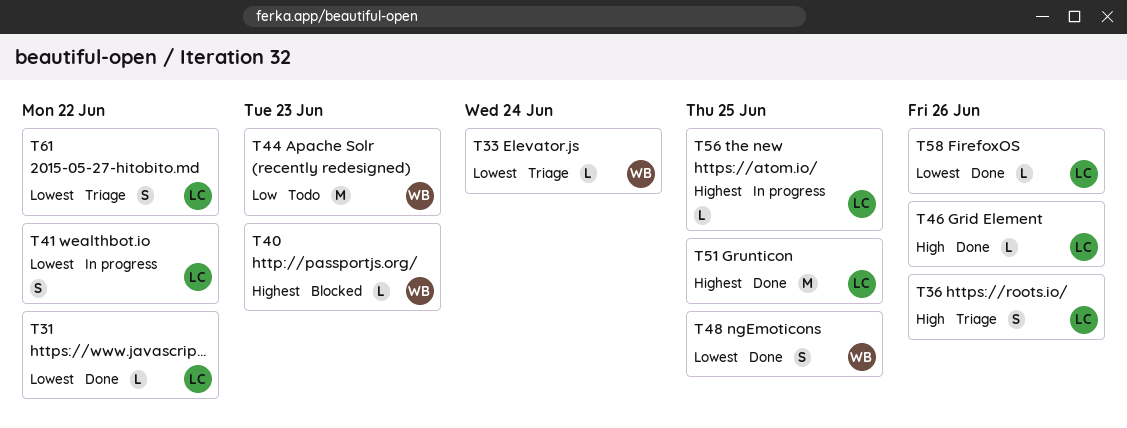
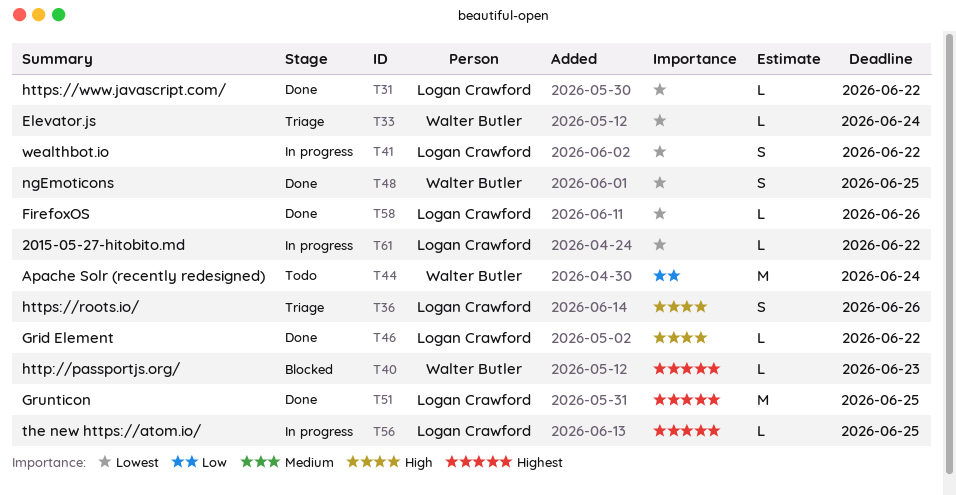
T44, due: Jun 23 -> Jun 24
T46, due: Jun 26 -> Jun 22
T61, status: Triage -> In progress
T61, estimate: S -> L

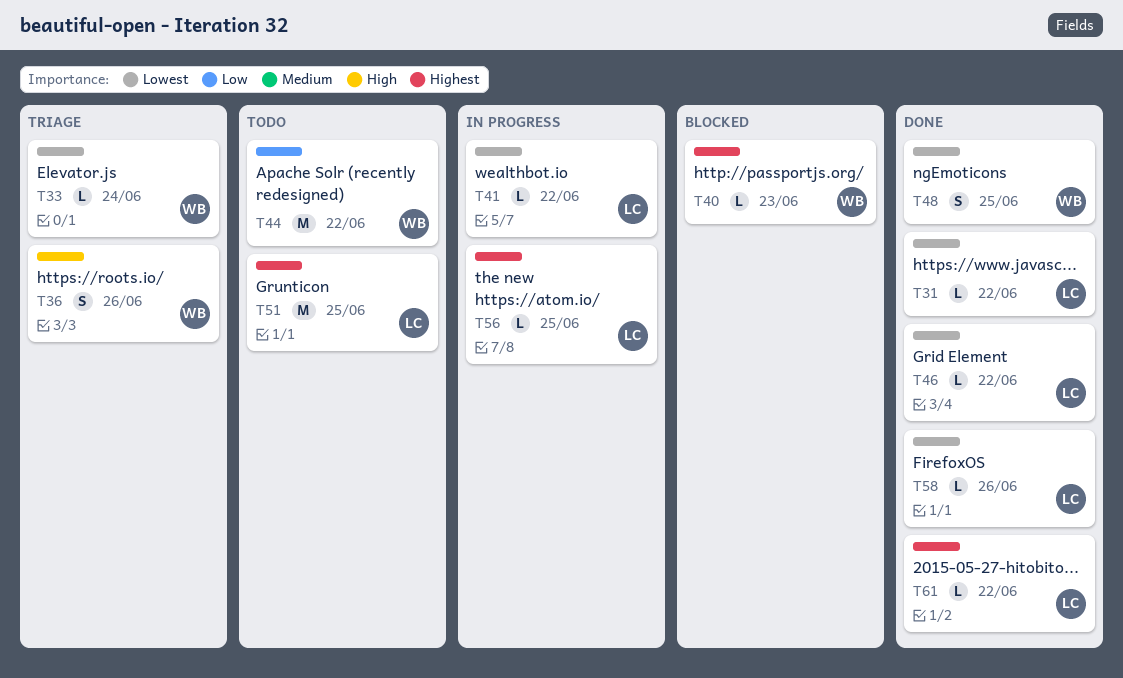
T36, owner: Logan Crawford -> Walter Butler
T41, estimate: S -> L
T44, due: Jun 24 -> Jun 22
T46, priority: High -> Lowest
T51, status: Done -> Todo
T61, status: In progress -> Done
T61, priority: Lowest -> Highest

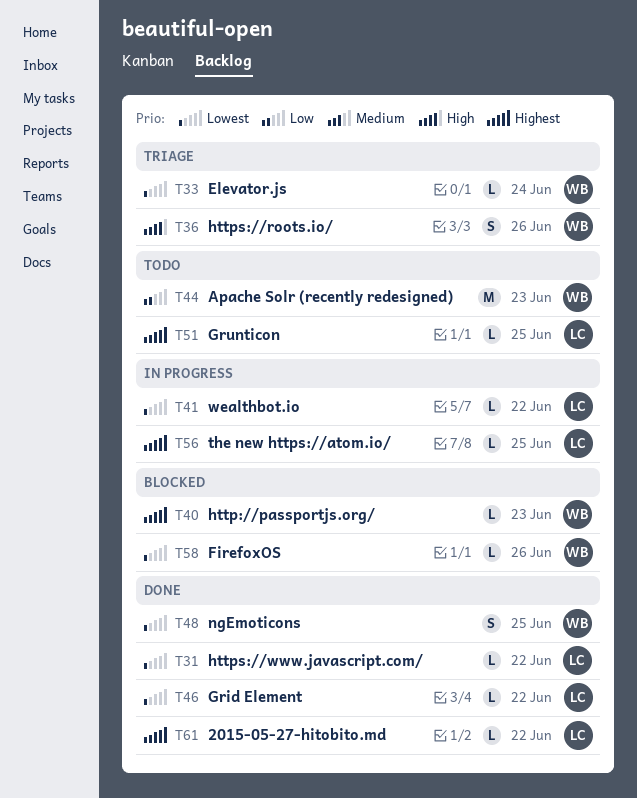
T44, due: Jun 22 -> Jun 23
T51, estimate: M -> L
T58, status: Done -> Blocked
T58, owner: LC -> WB

